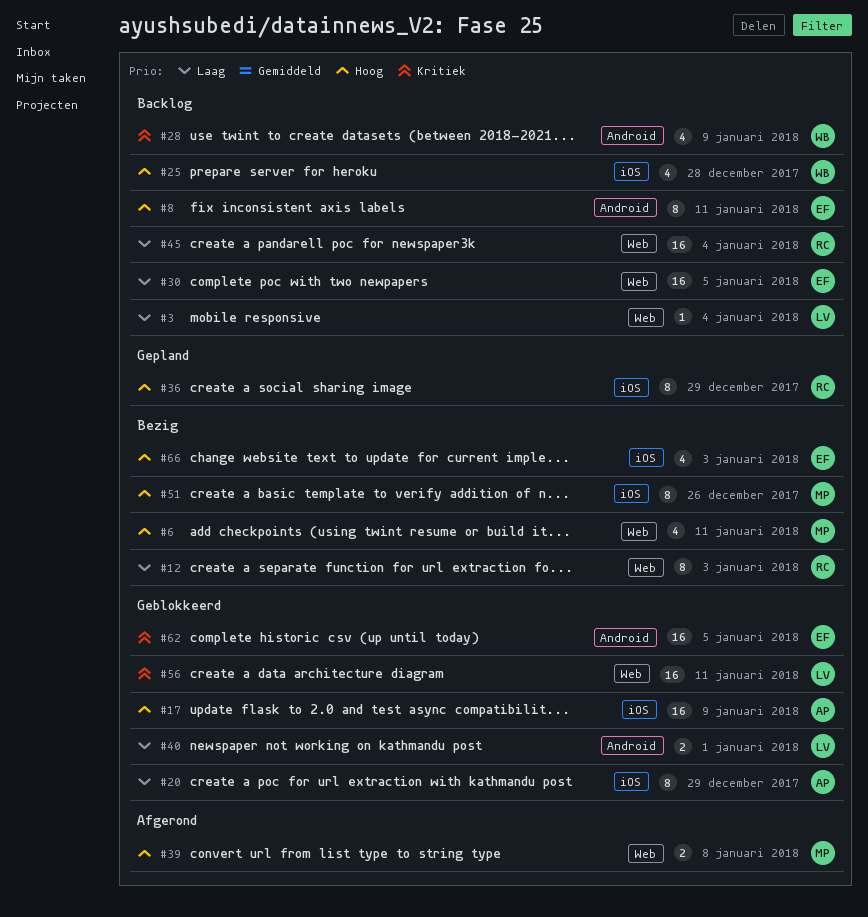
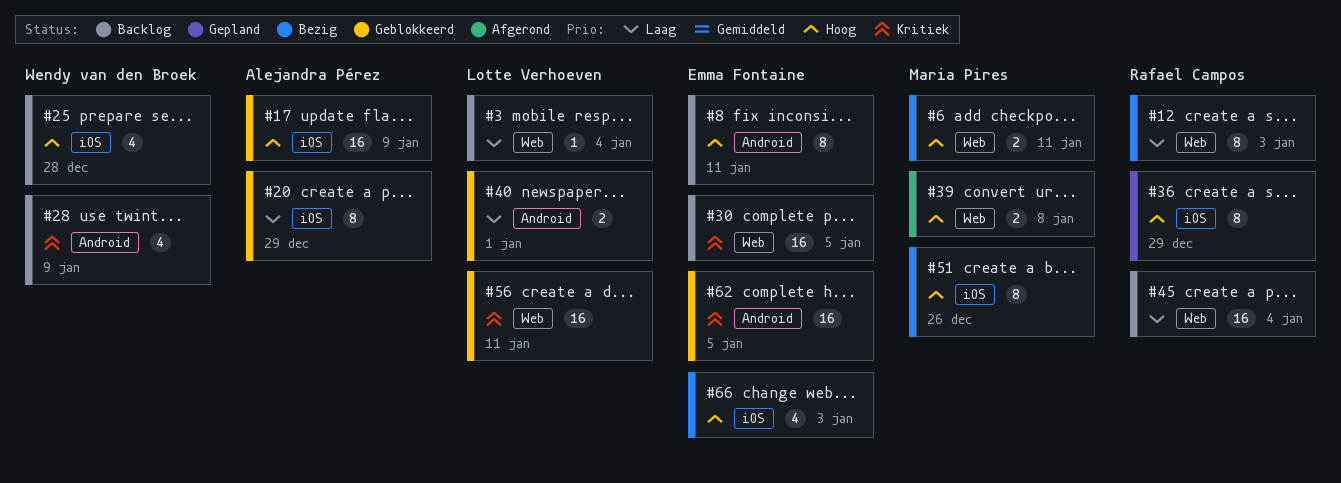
#6, estimate: 4 -> 2
#30, priority: Laag -> Kritiek

